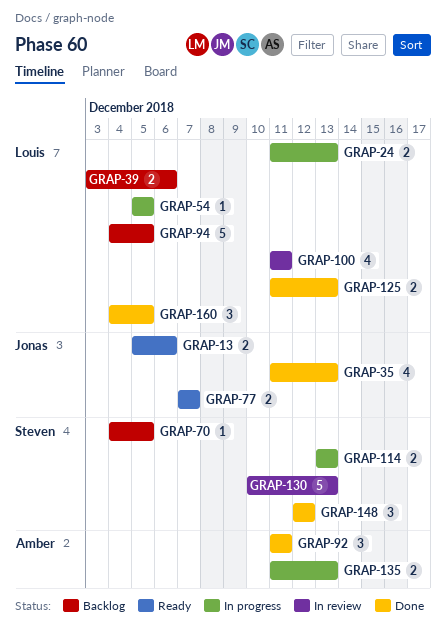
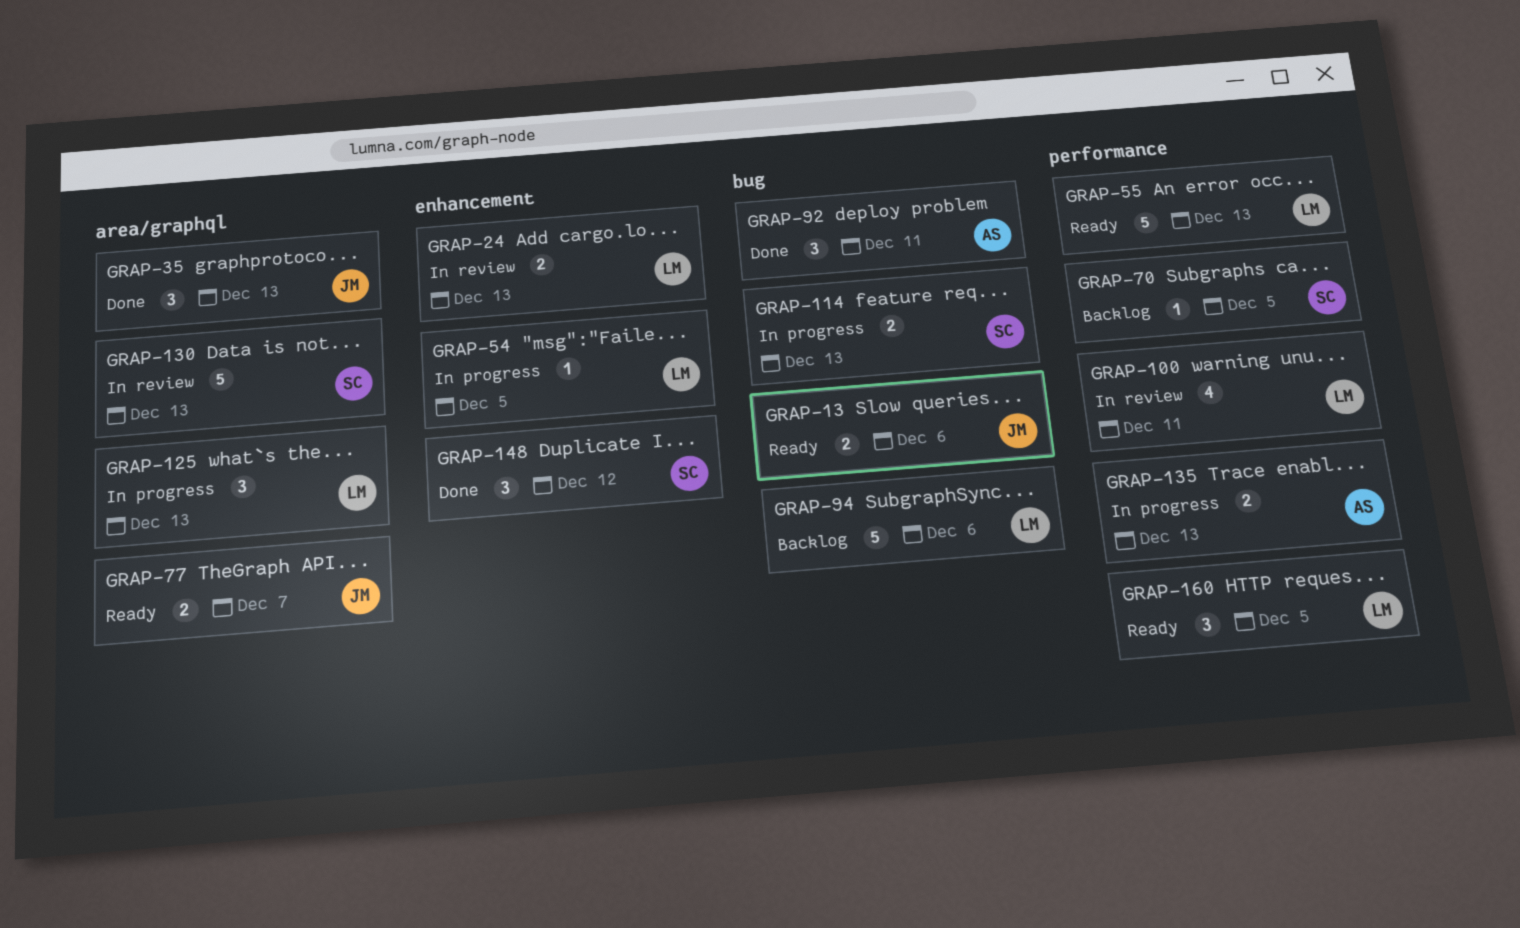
GRAP-24, status: In progress -> In review
GRAP-35, estimate: 4 -> 3
GRAP-39: present -> none
GRAP-55: none -> present
GRAP-94, due: Dec 5 -> Dec 6
GRAP-125, status: Done -> In progress
GRAP-125, estimate: 2 -> 3
GRAP-160, status: Done -> Ready

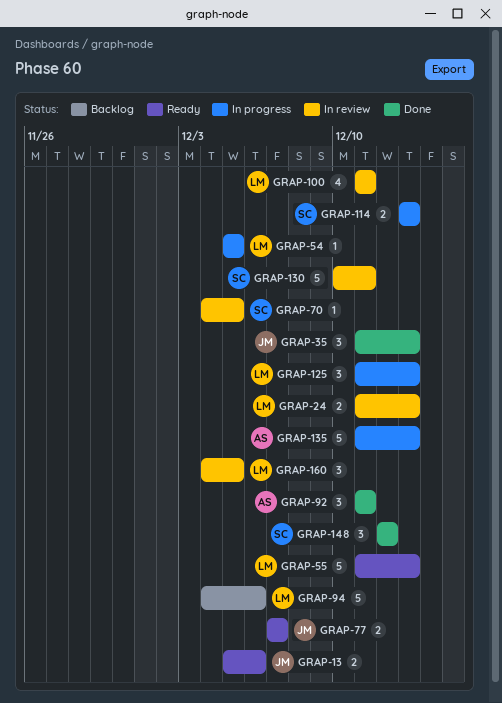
GRAP-70, status: Backlog -> In review
GRAP-130, due: Dec 13 -> Dec 11
GRAP-135, estimate: 2 -> 5
GRAP-160, status: Ready -> In review

